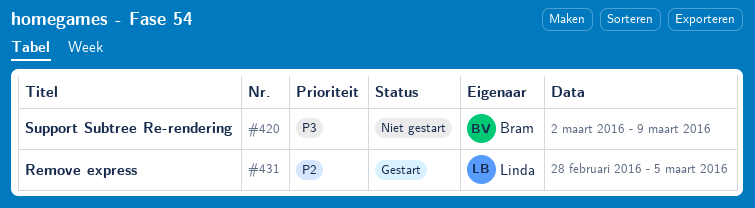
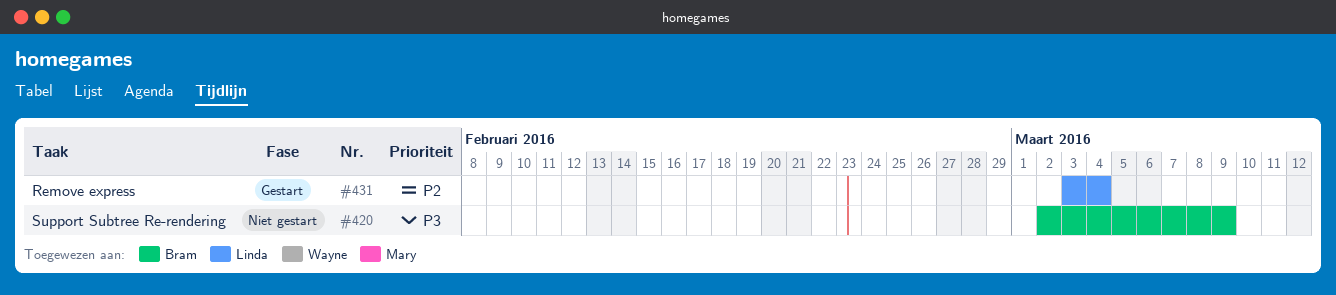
#431, start: Feb 28 -> Mar 3
#431, due: Mar 5 -> Mar 4

